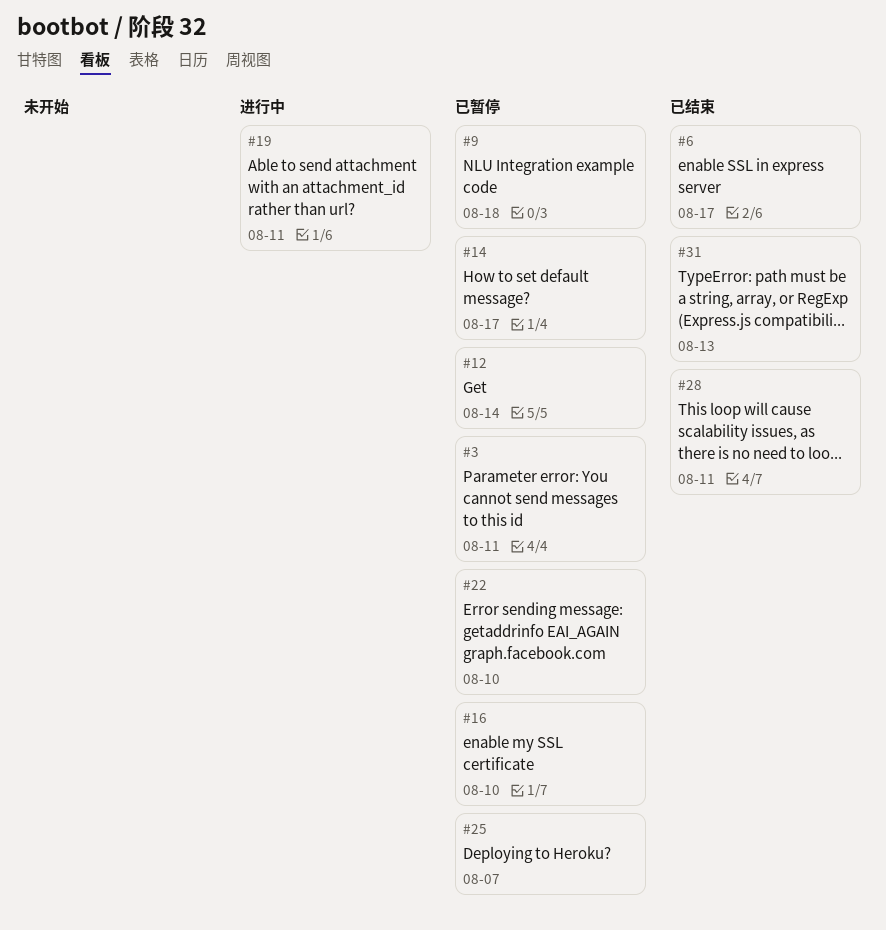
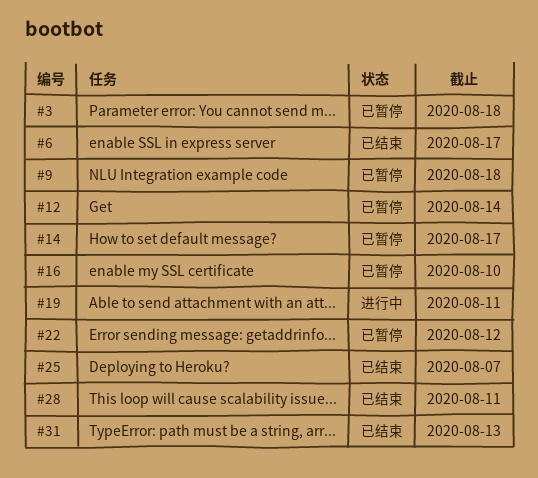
#3, due: Aug 11 -> Aug 18
#22, due: Aug 10 -> Aug 12
#25, status: 已暂停 -> 已结束

